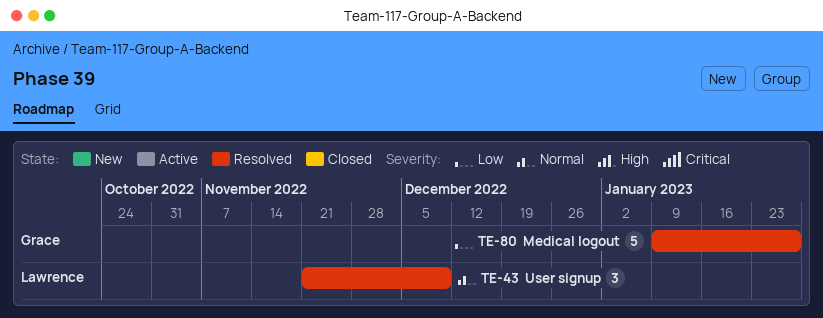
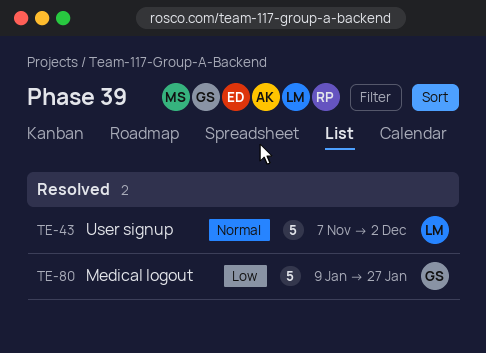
TE-43, estimate: 3 -> 5
TE-43, start: Nov 21 -> Nov 7
TE-43, due: Dec 9 -> Dec 2

